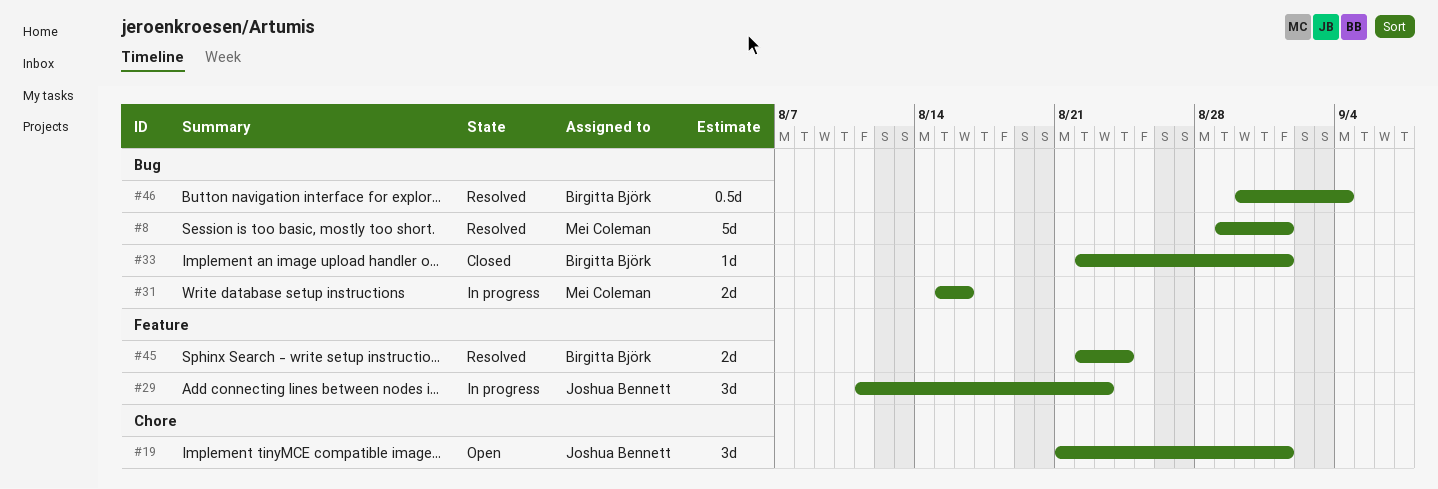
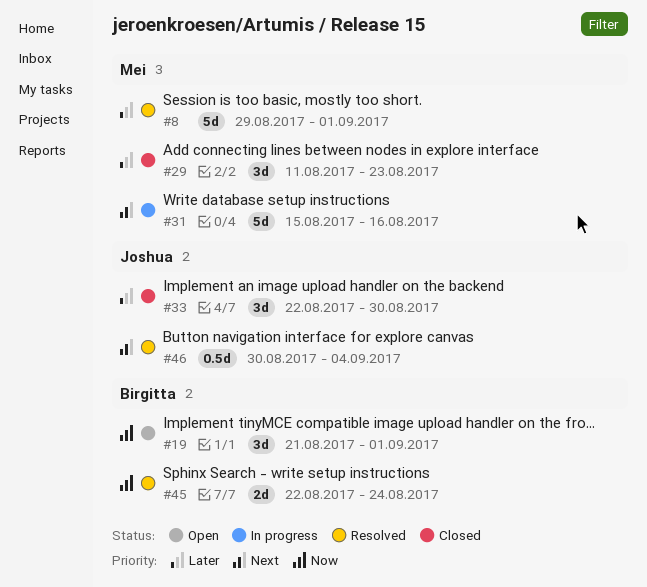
#19, owner: Joshua Bennett -> Birgitta Björk
#29, status: In progress -> Closed
#29, owner: Joshua Bennett -> Mei Coleman
#31, estimate: 2d -> 5d
#33, owner: Birgitta Björk -> Joshua Bennett
#33, estimate: 1d -> 3d
#33, due: Sep 1 -> Aug 30
#46, owner: Birgitta Björk -> Joshua Bennett

